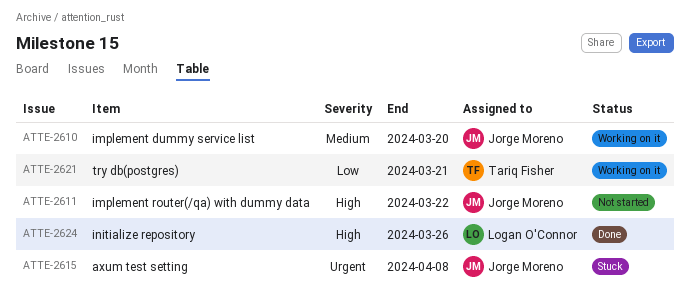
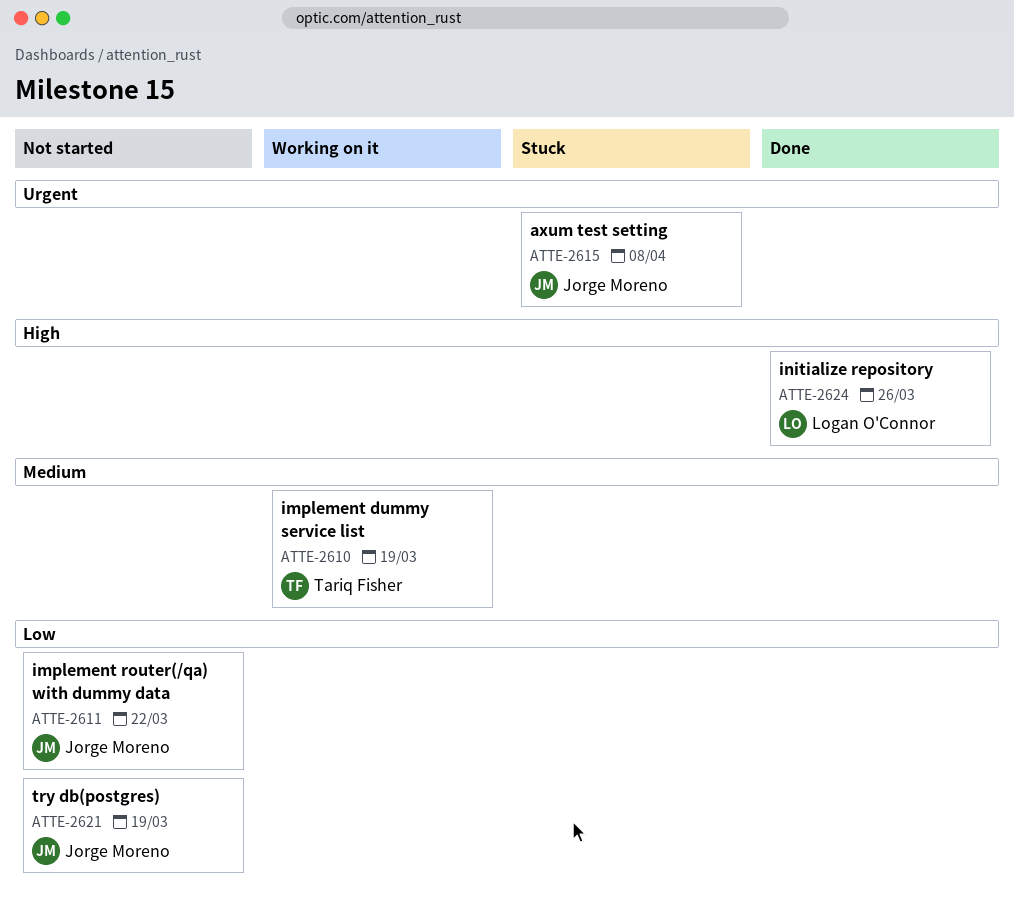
ATTE-2610, owner: Jorge Moreno -> Tariq Fisher
ATTE-2610, due: Mar 20 -> Mar 19
ATTE-2611, priority: High -> Low
ATTE-2621, status: Working on it -> Not started
ATTE-2621, owner: Tariq Fisher -> Jorge Moreno
ATTE-2621, due: Mar 21 -> Mar 19

